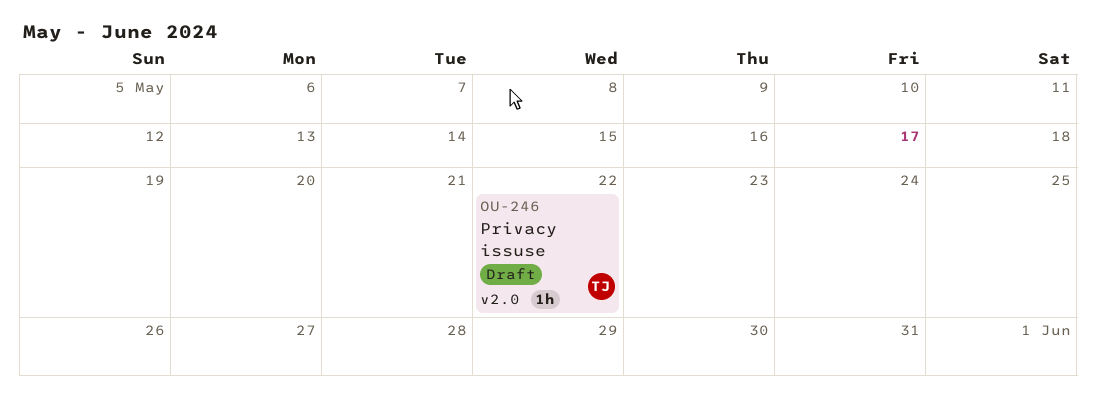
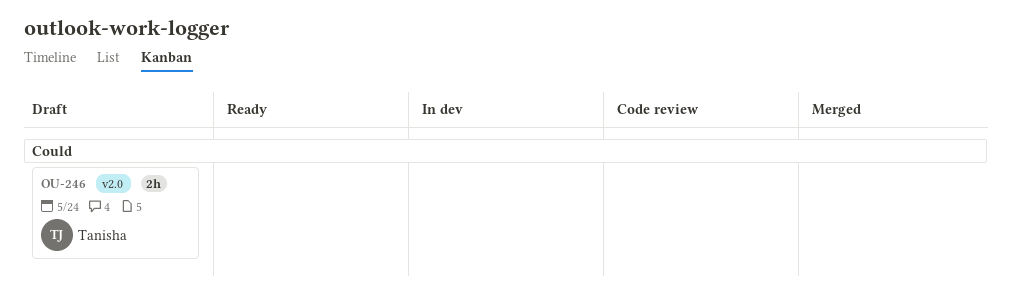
OU-246, estimate: 1h -> 2h
OU-246, due: May 22 -> May 24

